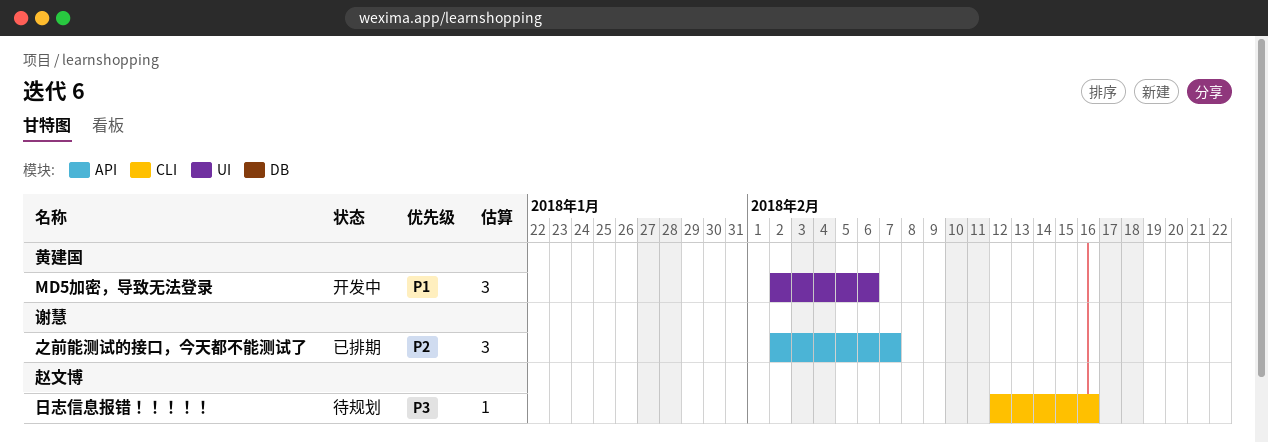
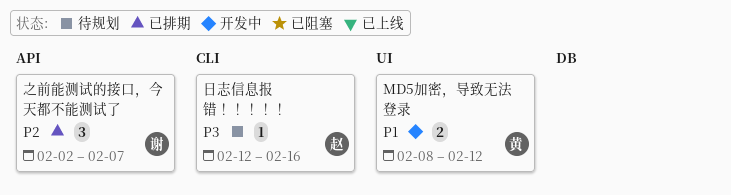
MD5加密，导致无法登录, estimate: 3 -> 2
MD5加密，导致无法登录, start: Feb 2 -> Feb 8
MD5加密，导致无法登录, due: Feb 6 -> Feb 12

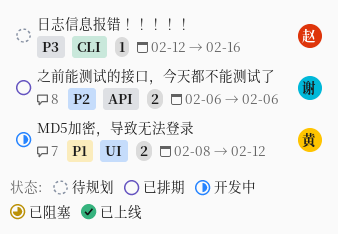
之前能测试的接口，今天都不能测试了, estimate: 3 -> 2
之前能测试的接口，今天都不能测试了, start: Feb 2 -> Feb 6
之前能测试的接口，今天都不能测试了, due: Feb 7 -> Feb 6

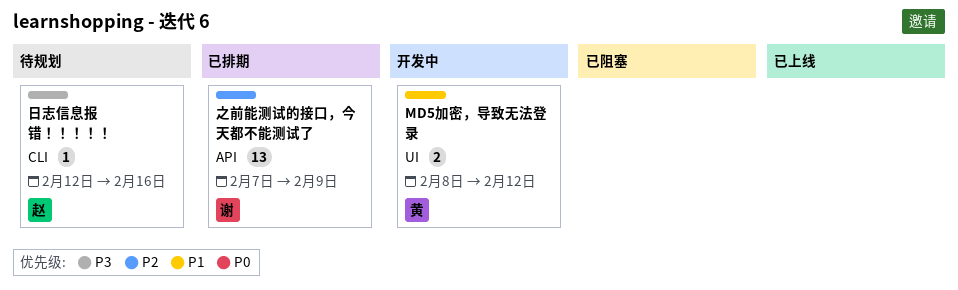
之前能测试的接口，今天都不能测试了, estimate: 2 -> 13
之前能测试的接口，今天都不能测试了, start: Feb 6 -> Feb 7
之前能测试的接口，今天都不能测试了, due: Feb 6 -> Feb 9

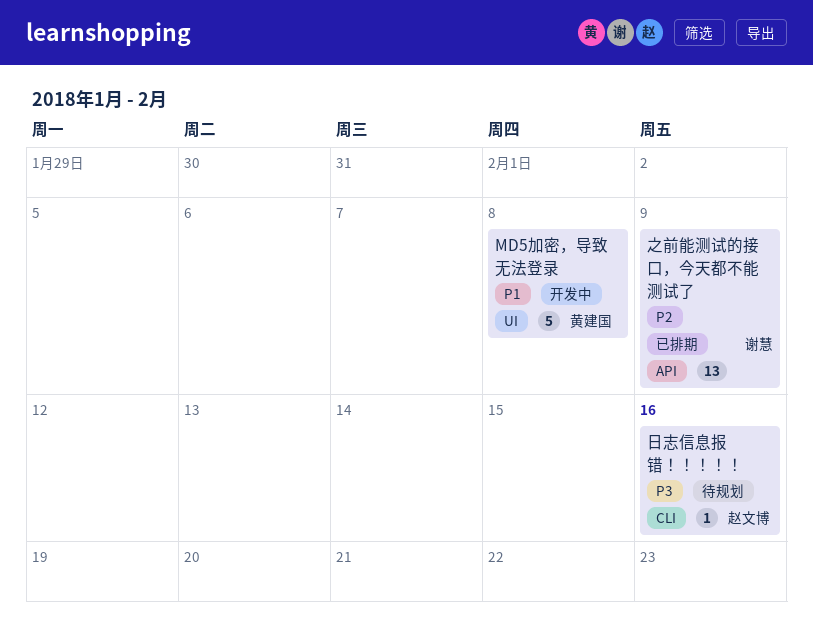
MD5加密，导致无法登录, estimate: 2 -> 5
MD5加密，导致无法登录, due: Feb 12 -> Feb 8

